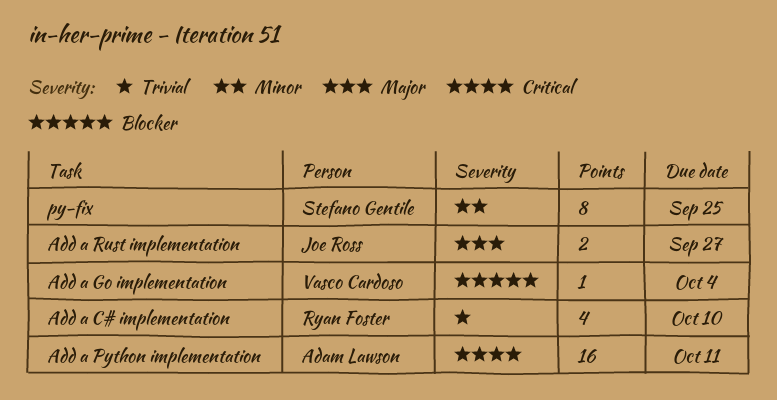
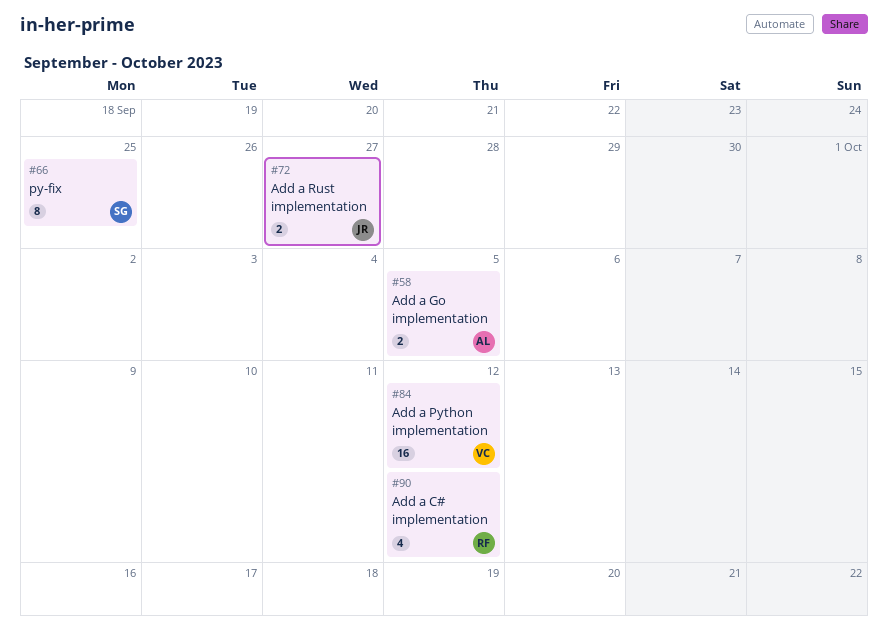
Add a C# implementation, due: Oct 10 -> Oct 12
Add a Go implementation, owner: Vasco Cardoso -> Adam Lawson
Add a Go implementation, estimate: 1 -> 2
Add a Go implementation, due: Oct 4 -> Oct 5
Add a Python implementation, owner: Adam Lawson -> Vasco Cardoso
Add a Python implementation, due: Oct 11 -> Oct 12

